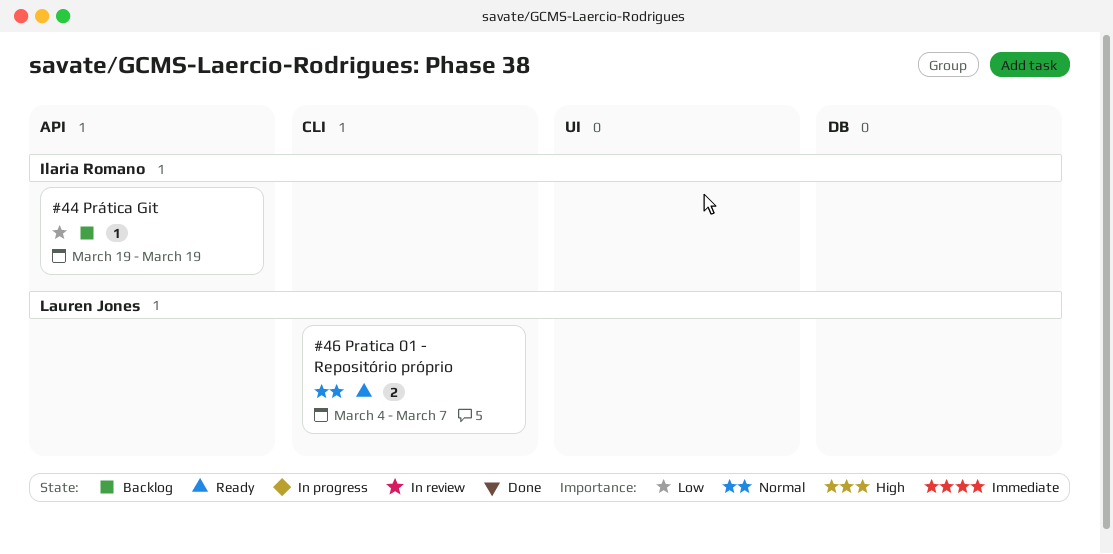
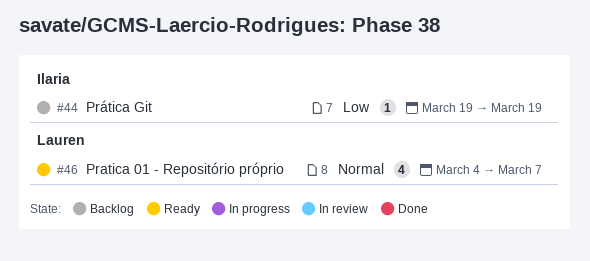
#46, estimate: 2 -> 4

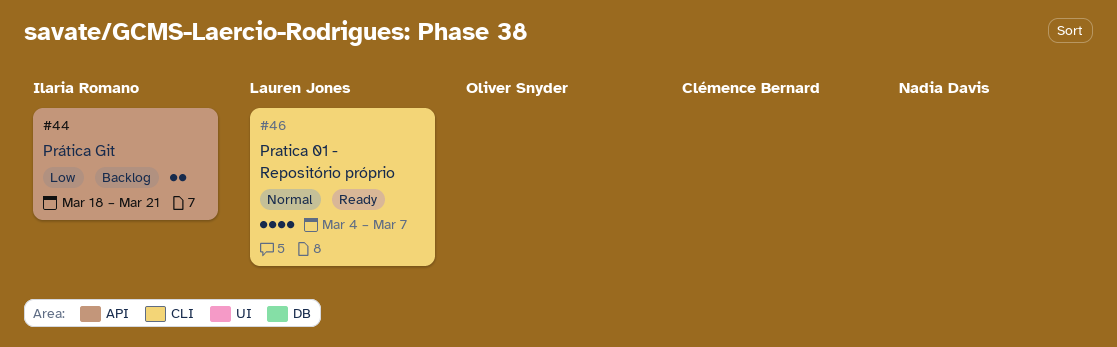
#44, estimate: 1 -> 2
#44, start: Mar 19 -> Mar 18
#44, due: Mar 19 -> Mar 21

